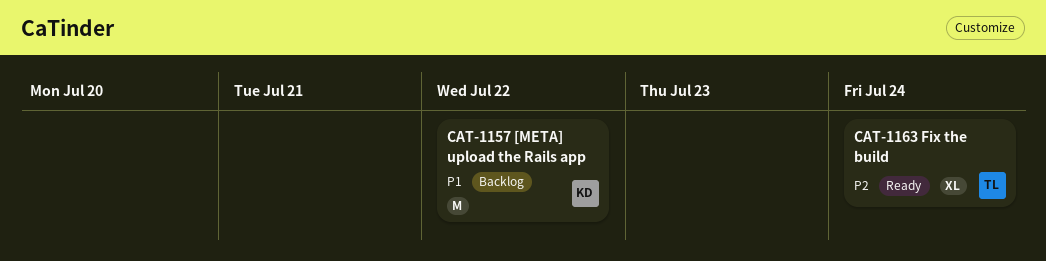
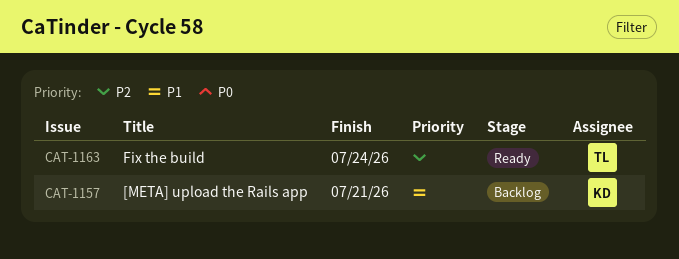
CAT-1157, due: Jul 22 -> Jul 21

